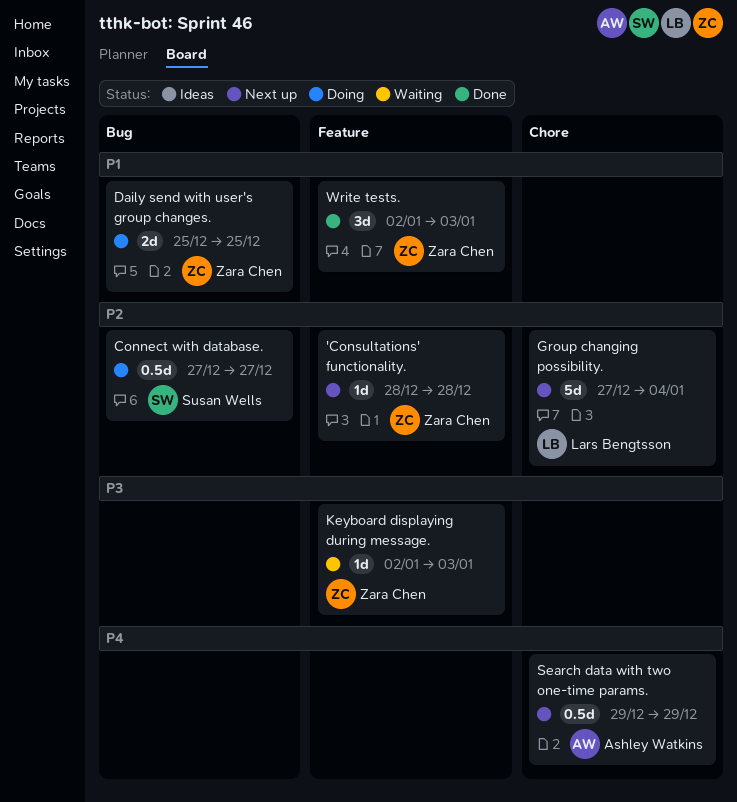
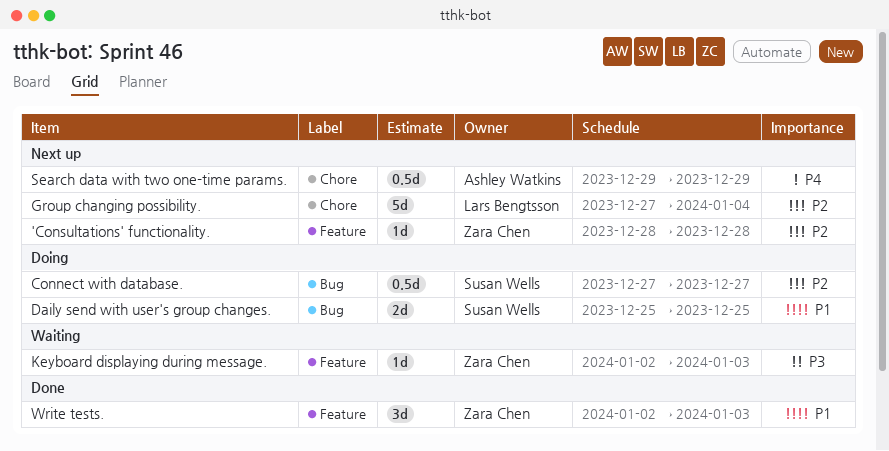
Daily send with user's group changes., owner: Zara Chen -> Susan Wells

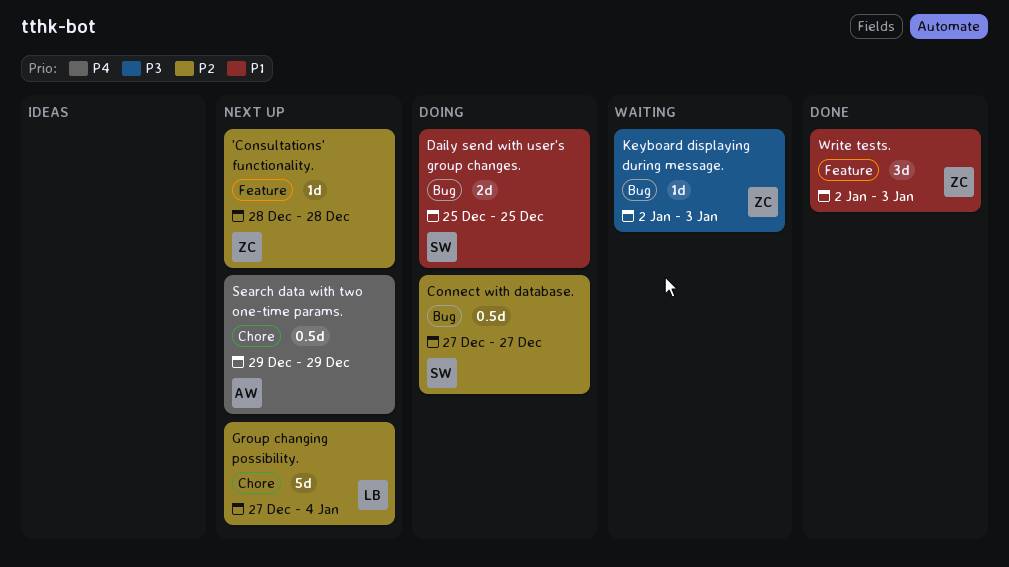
Keyboard displaying during message., label: Feature -> Bug

